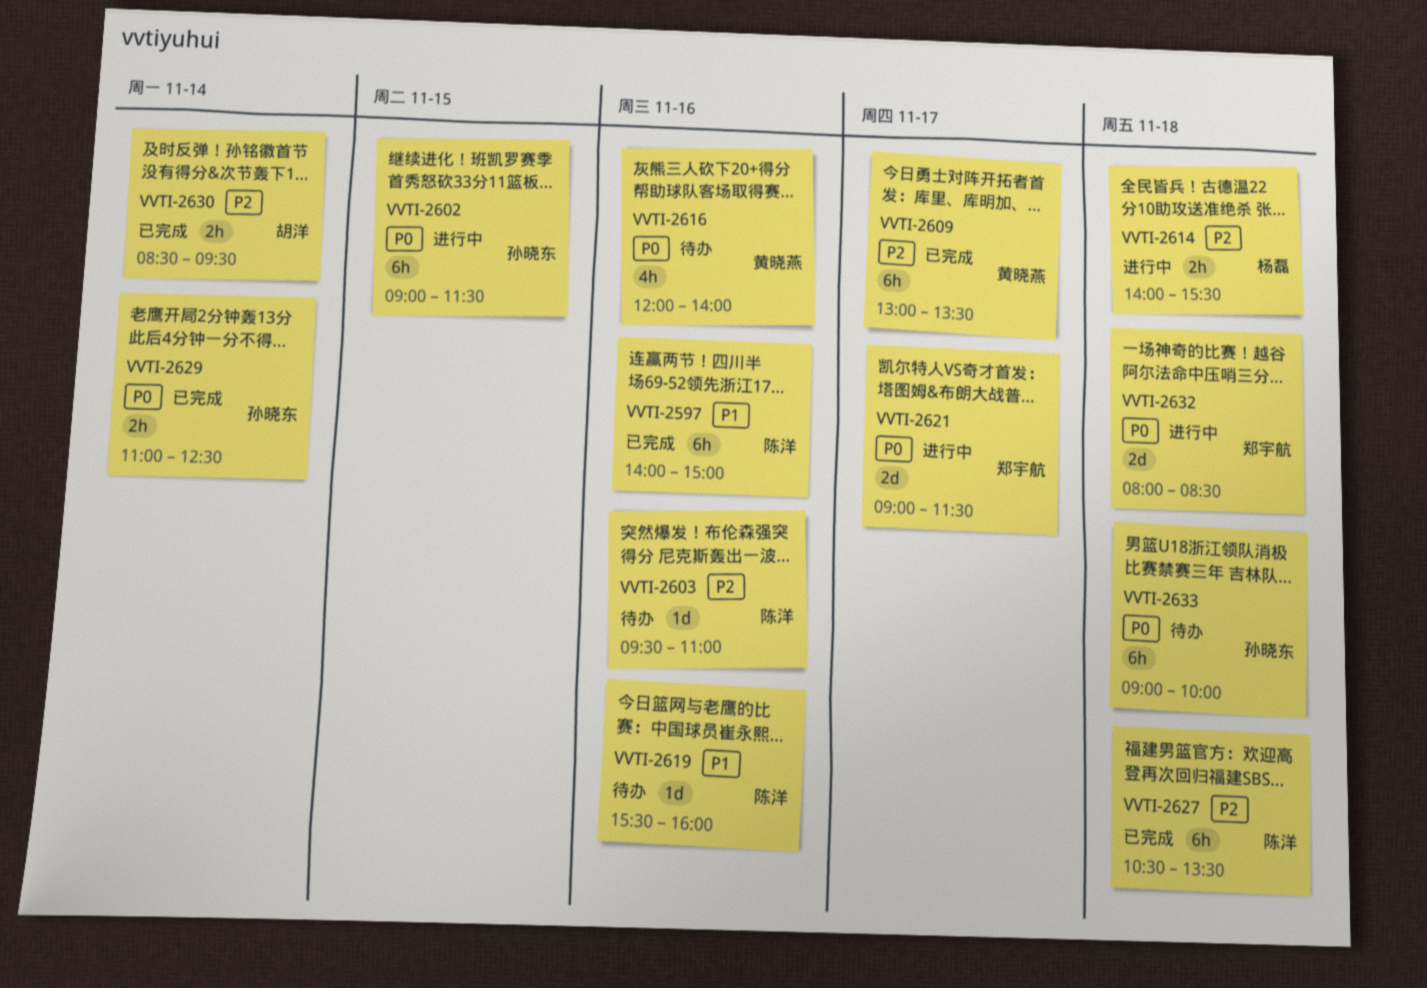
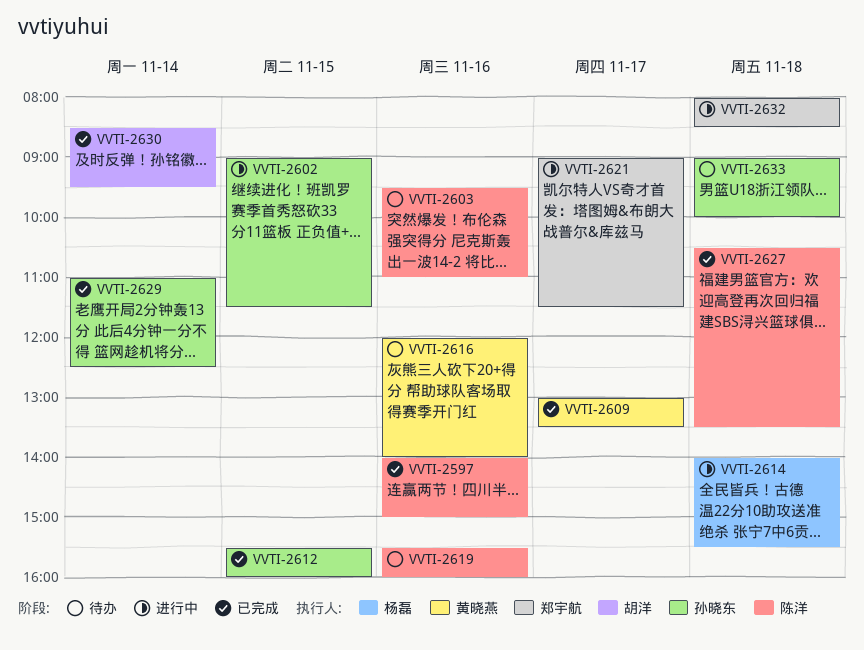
VVTI-2612: none -> present

